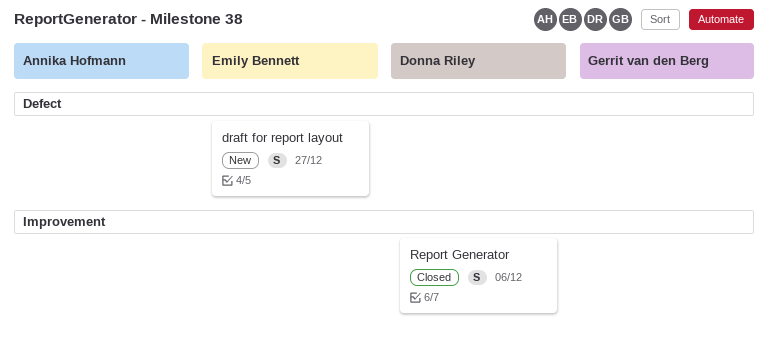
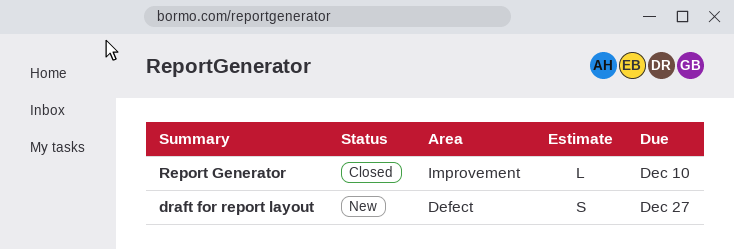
Report Generator, estimate: S -> L
Report Generator, due: Dec 6 -> Dec 10

